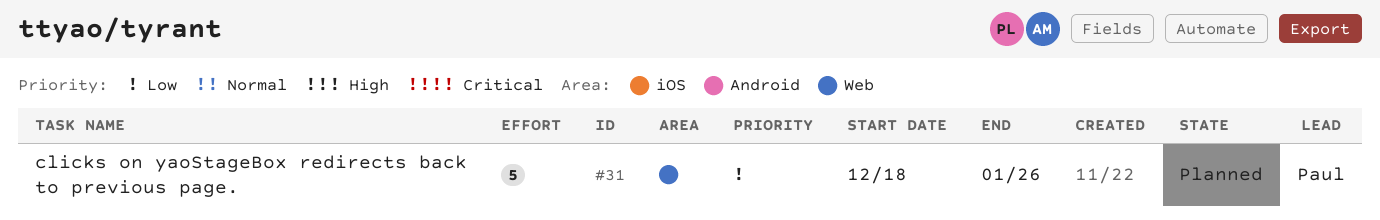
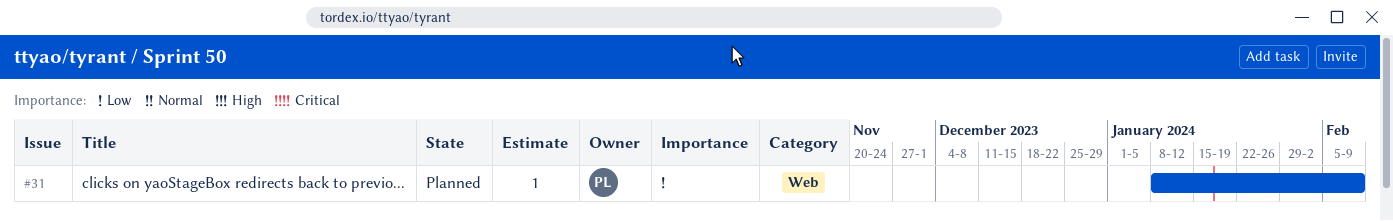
#31, estimate: 5 -> 1
#31, start: Dec 18 -> Jan 8
#31, due: Jan 26 -> Feb 9

